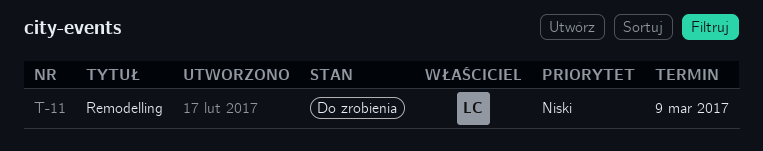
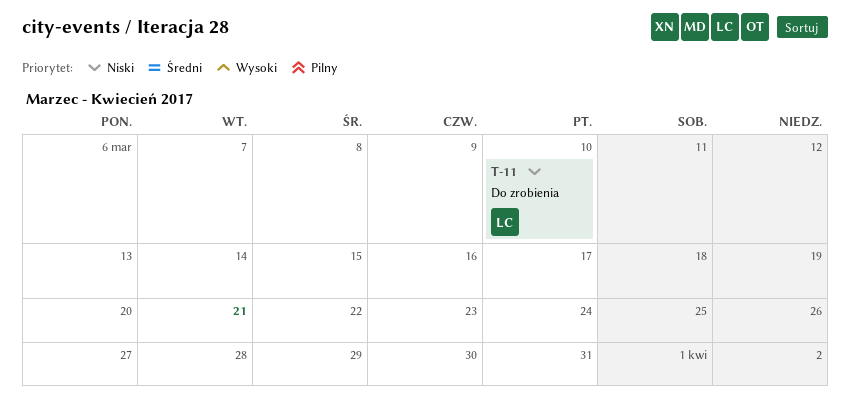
T-11, due: Mar 9 -> Mar 10

